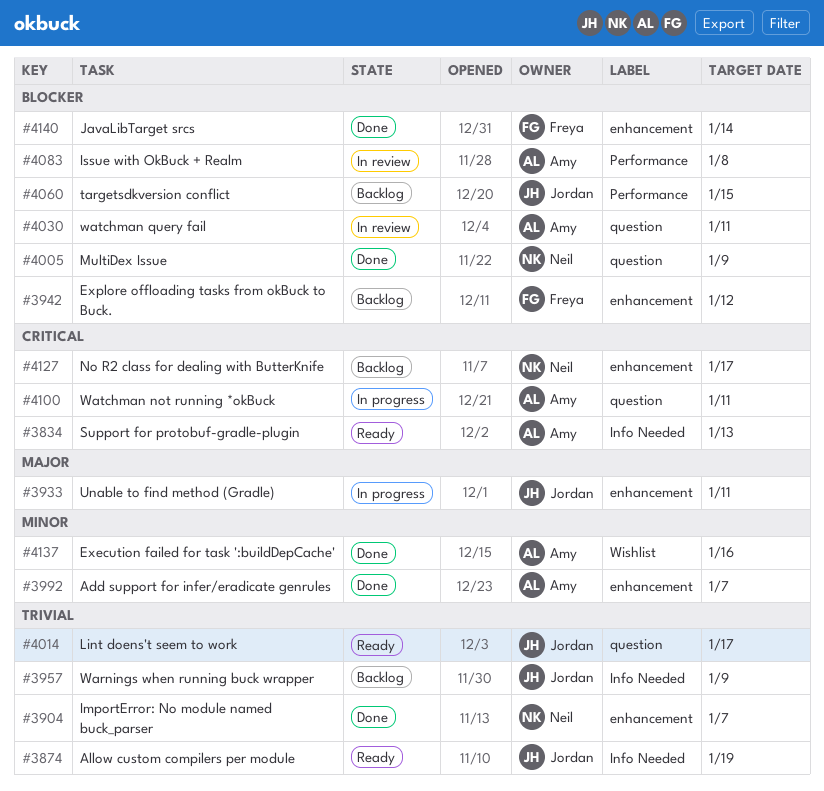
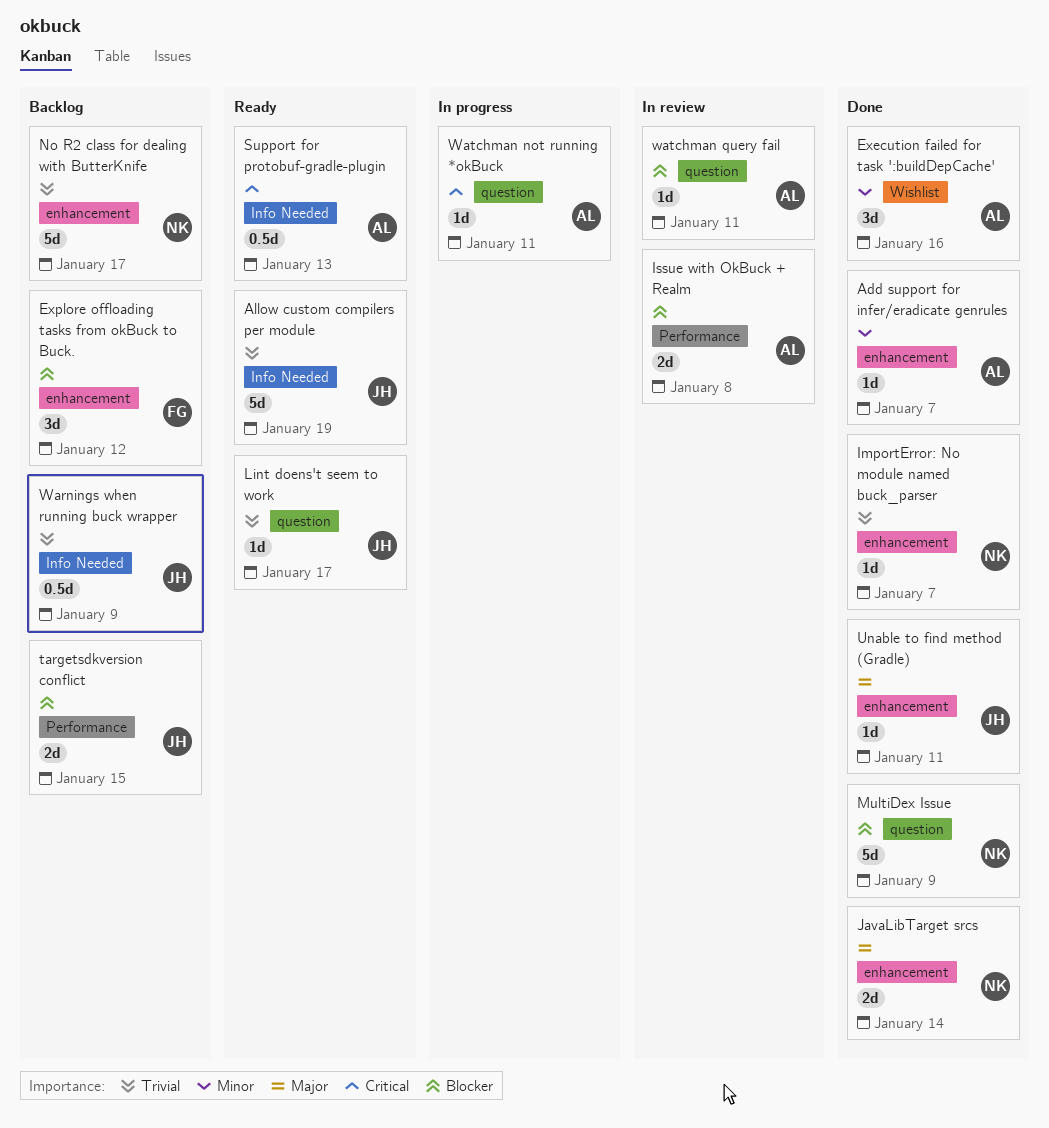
JavaLibTarget srcs, owner: Freya -> Neil
JavaLibTarget srcs, priority: Blocker -> Major
No R2 class for dealing with ButterKnife, priority: Critical -> Trivial
Unable to find method (Gradle), status: In progress -> Done

